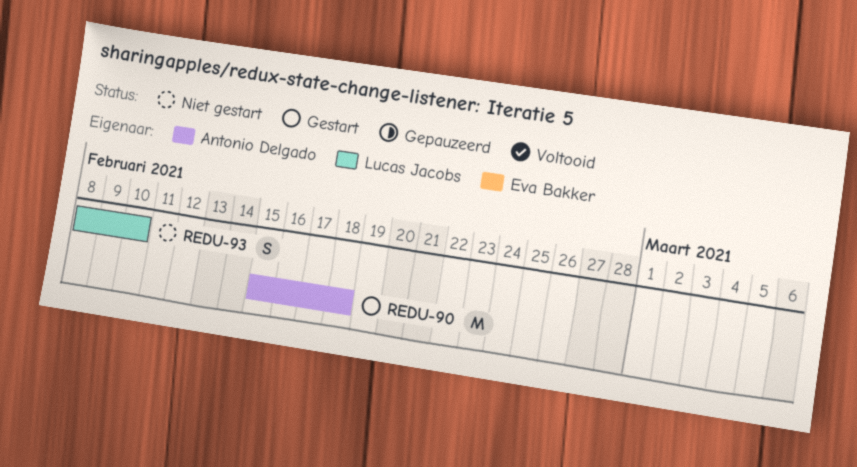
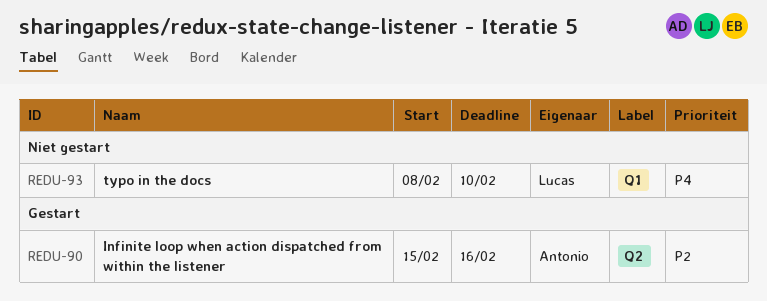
REDU-90, due: Feb 18 -> Feb 16

